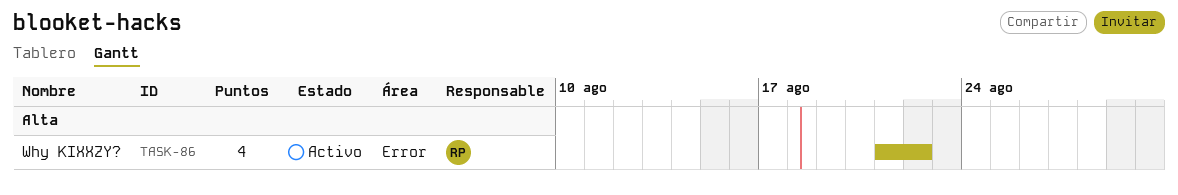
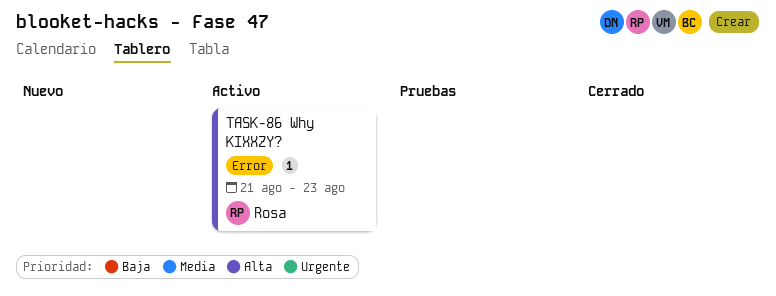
TASK-86, estimate: 4 -> 1
TASK-86, due: Aug 22 -> Aug 23

